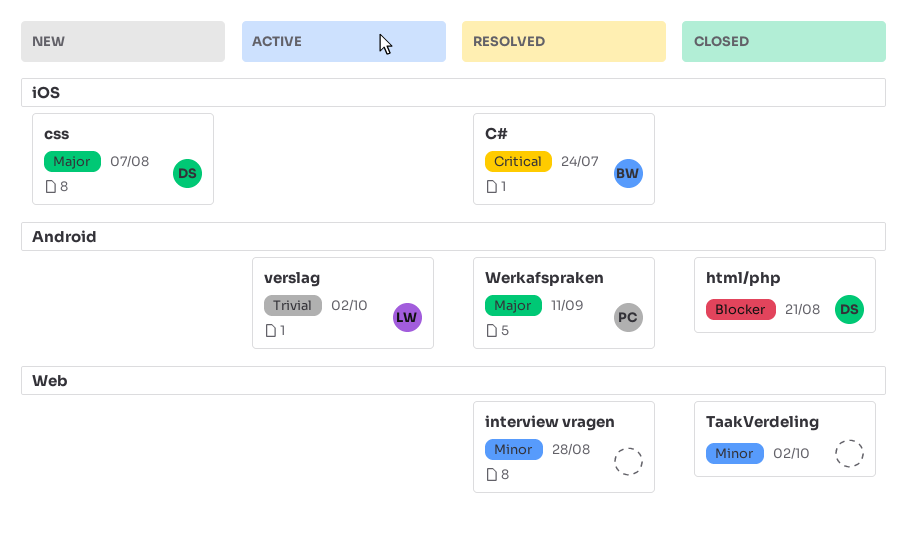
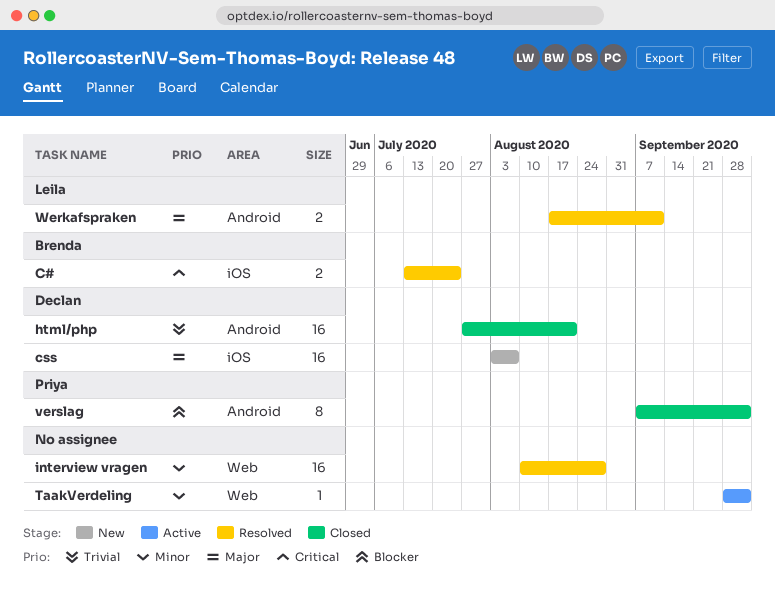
html/php, priority: Blocker -> Trivial
TaakVerdeling, status: Closed -> Active
verslag, status: Active -> Closed
verslag, owner: Leila -> Priya
verslag, priority: Trivial -> Blocker
Werkafspraken, owner: Priya -> Leila

